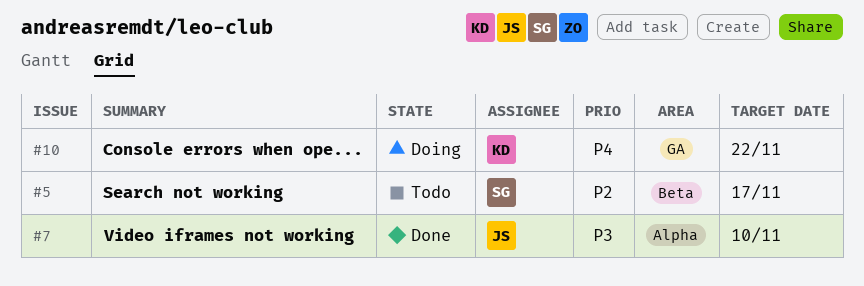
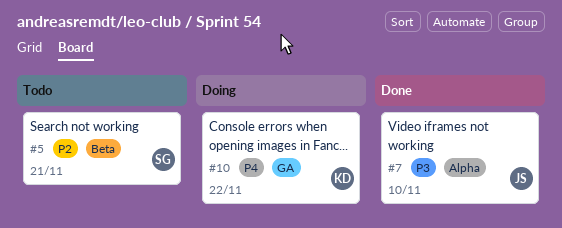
#5, due: Nov 17 -> Nov 21

